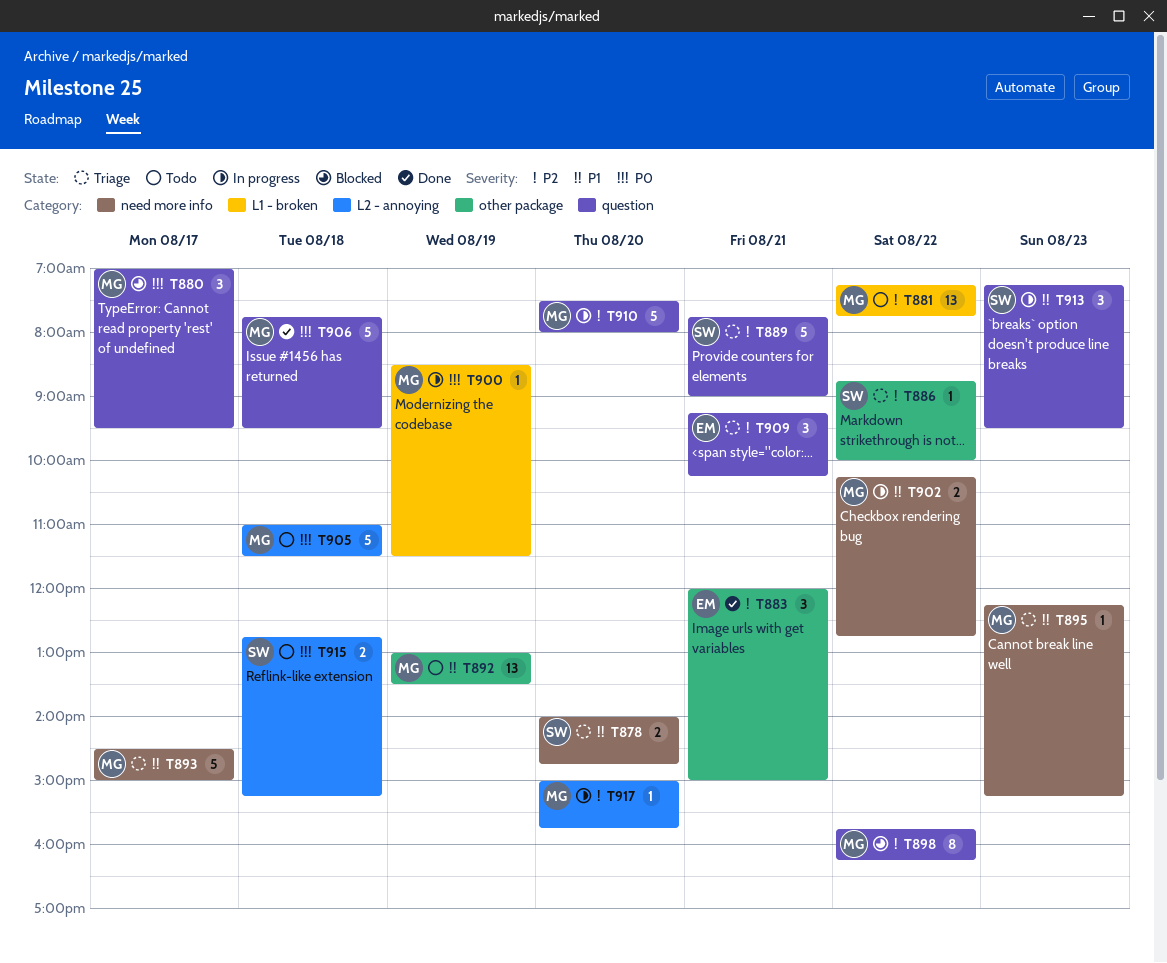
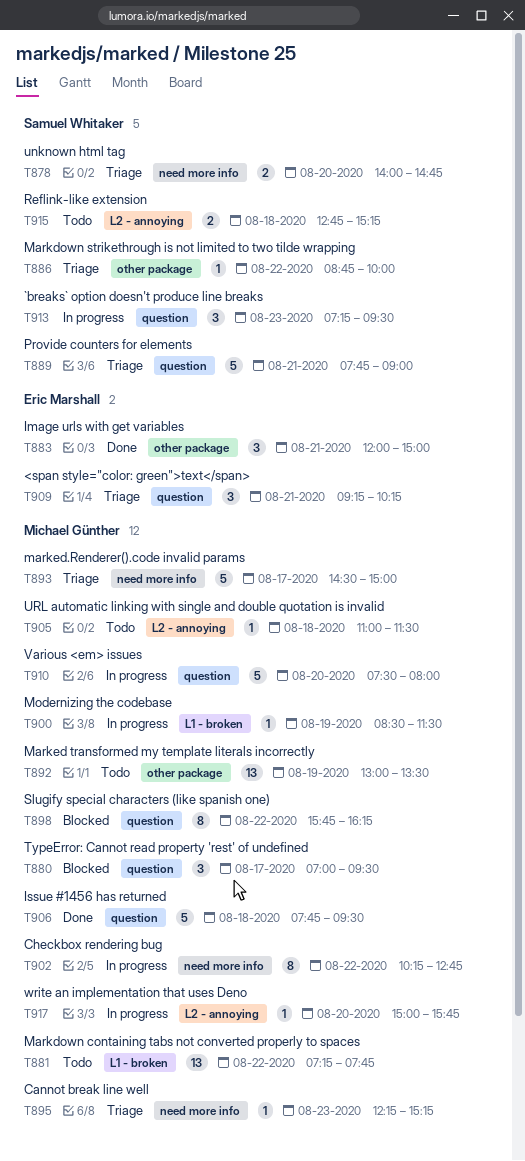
T902, estimate: 2 -> 8
T905, estimate: 5 -> 1

